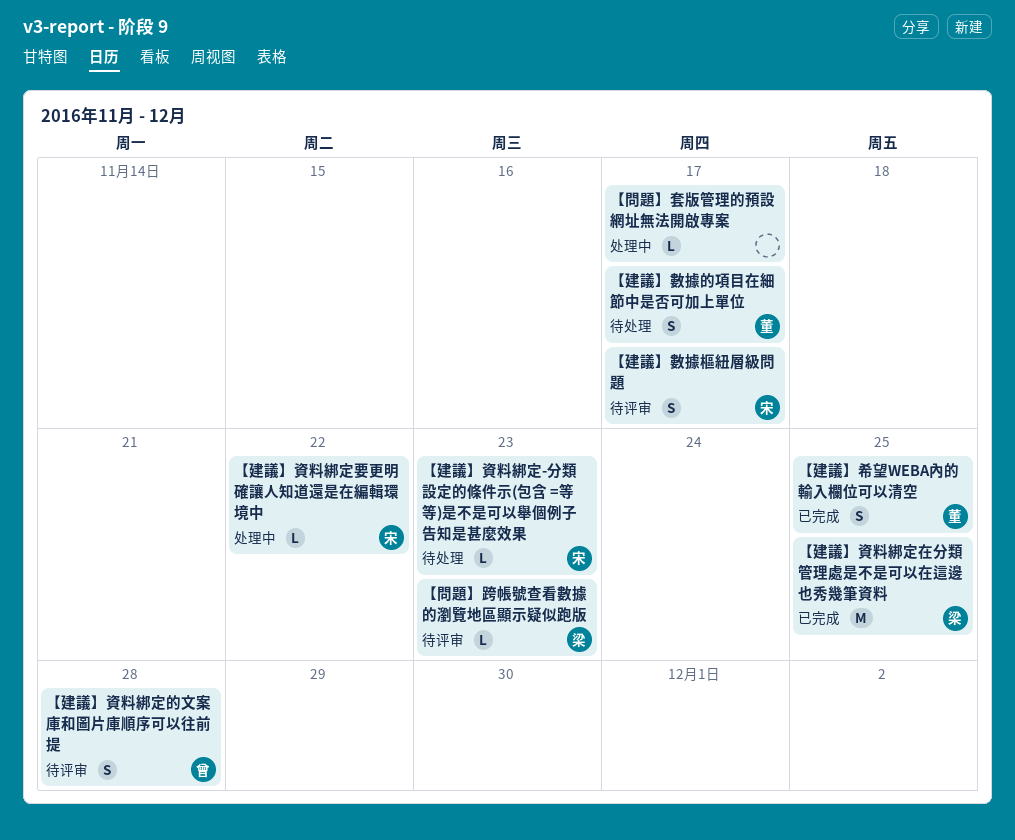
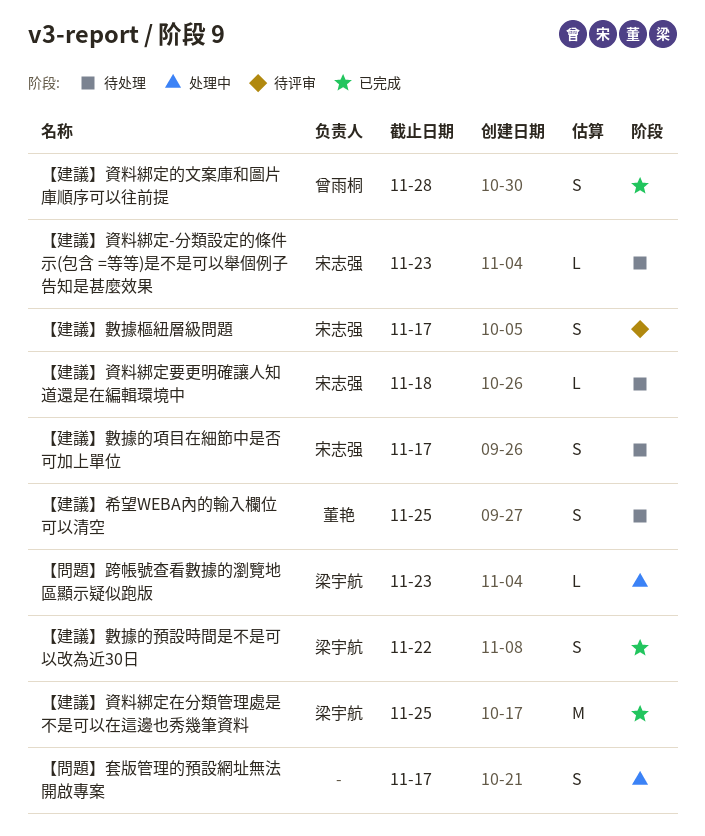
【問題】套版管理的預設網址無法開啟專案, estimate: L -> S
【問題】跨帳號查看數據的瀏覽地區顯示疑似跑版, status: 待评审 -> 处理中
【建議】希望WEBA內的輸入欄位可以清空, status: 已完成 -> 待处理
【建議】數據的項目在細節中是否可加上單位, owner: 董艳 -> 宋志强
【建議】數據的預設時間是不是可以改為近30日: none -> present
【建議】資料綁定的文案庫和圖片庫順序可以往前提, status: 待评审 -> 已完成
【建議】資料綁定要更明確讓人知道還是在編輯環境中, status: 处理中 -> 待处理
【建議】資料綁定要更明確讓人知道還是在編輯環境中, due: Nov 22 -> Nov 18

